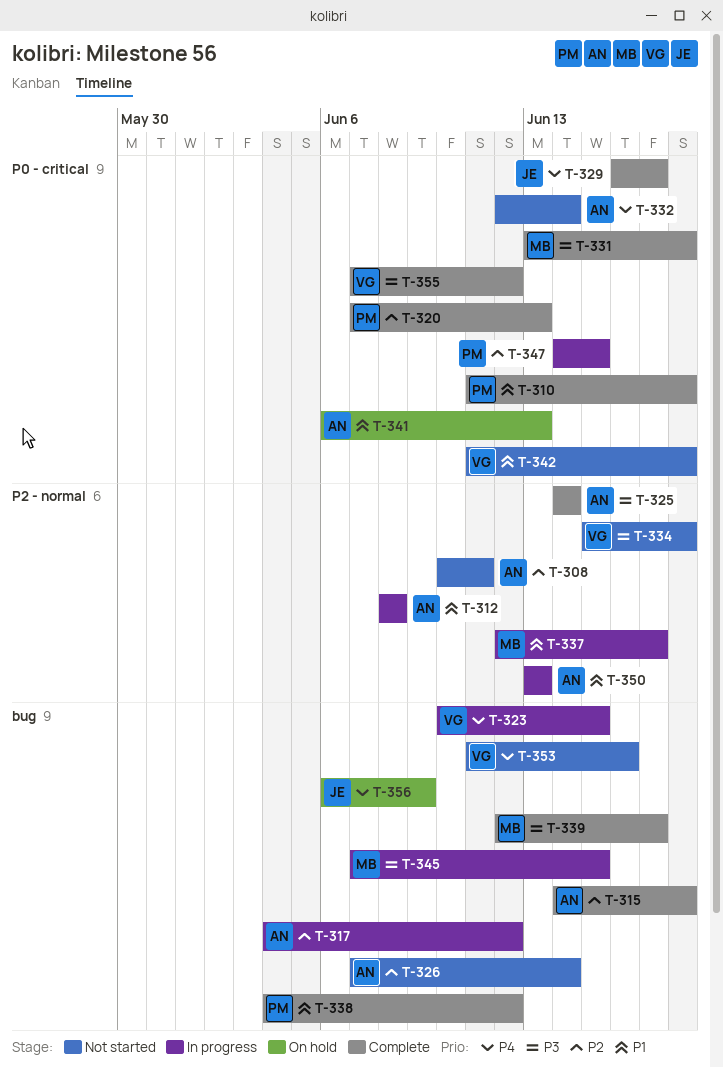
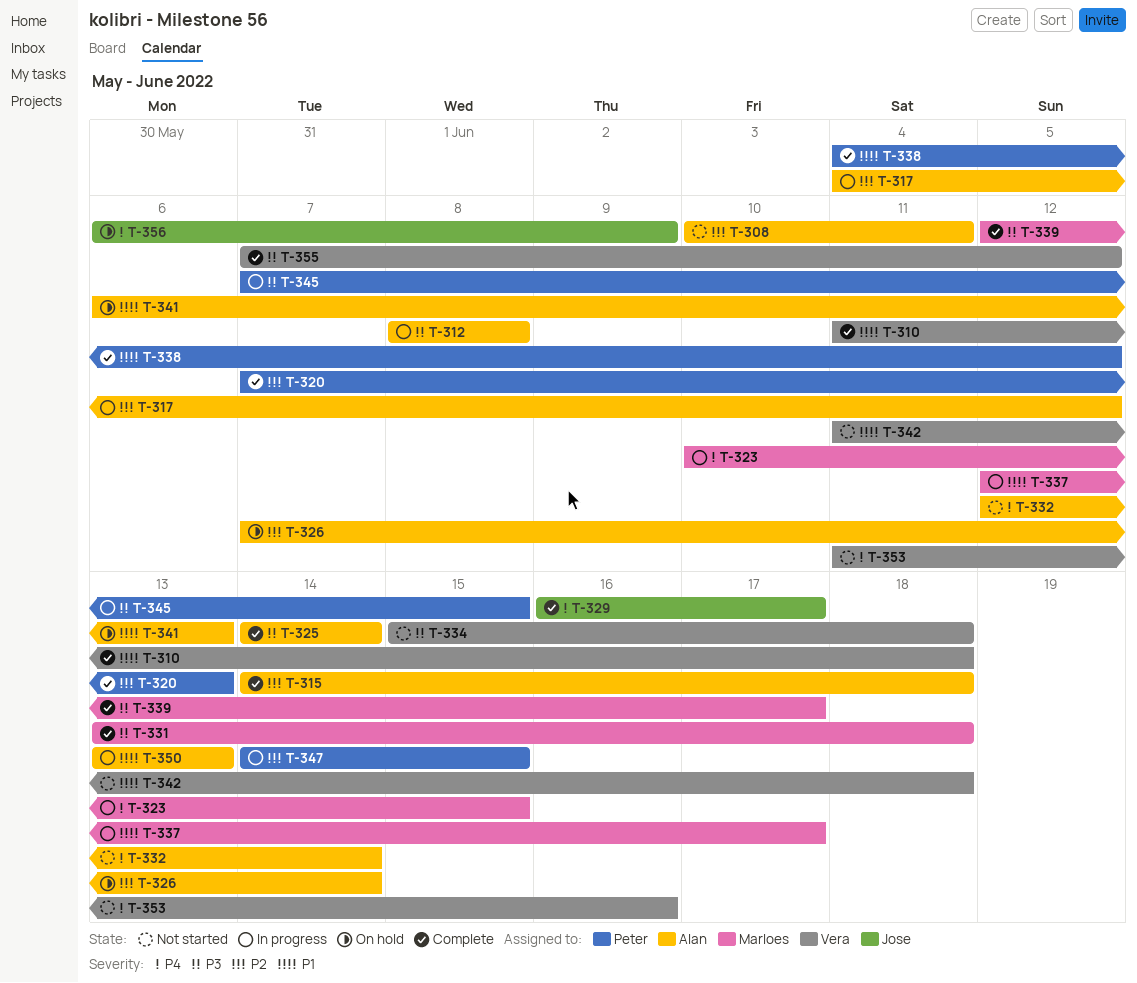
T-310, owner: Peter -> Vera
T-312, priority: P1 -> P3
T-323, owner: Vera -> Marloes
T-326, status: Not started -> On hold
T-345, owner: Marloes -> Peter

